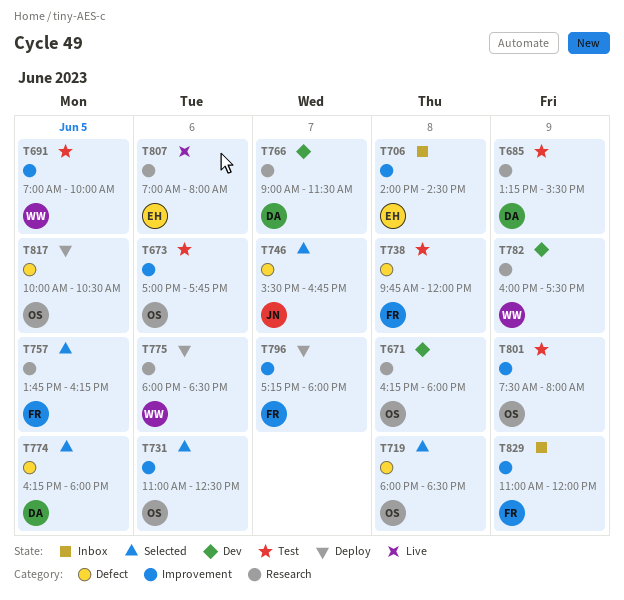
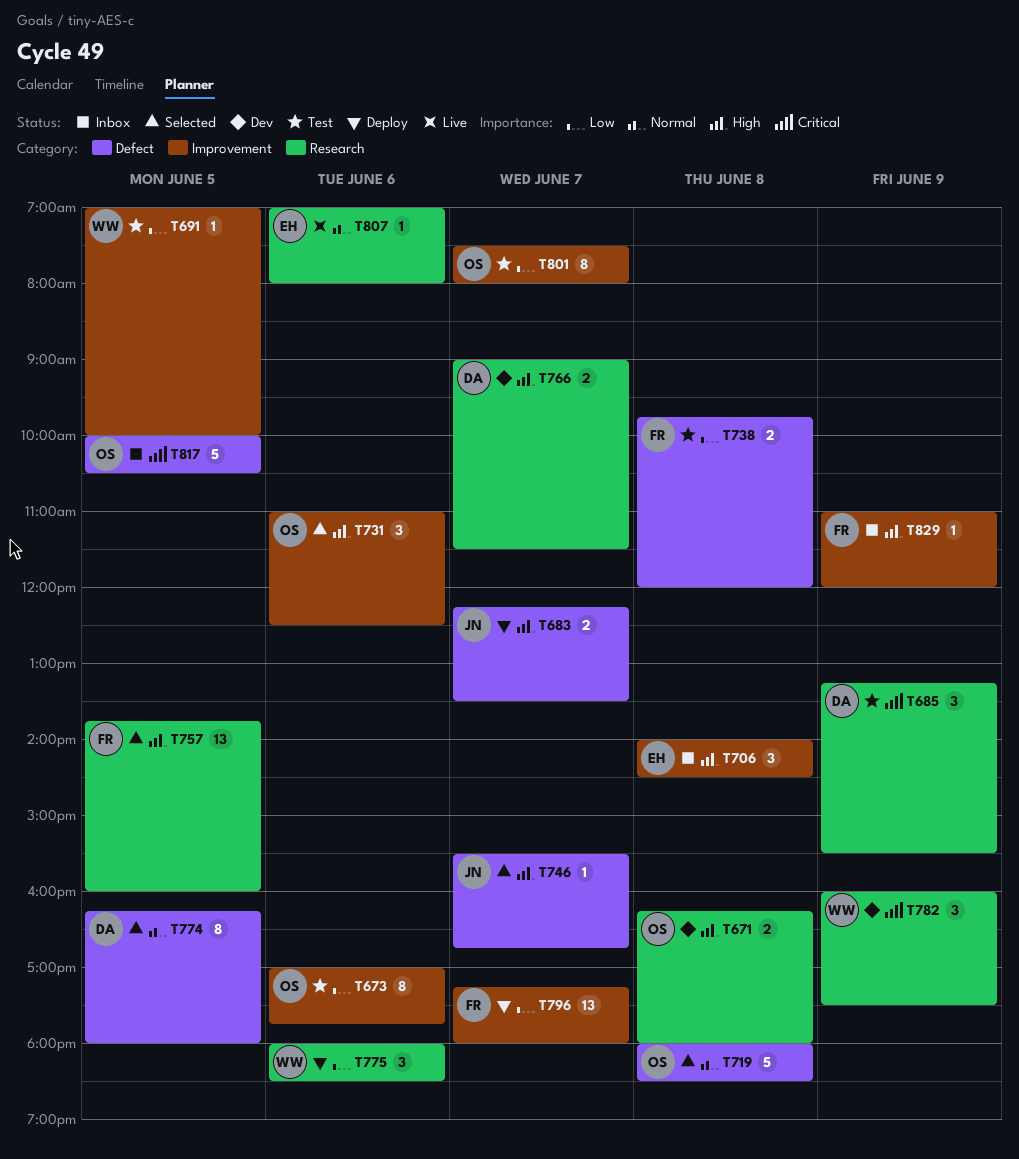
T683: none -> present
T757, ends: 16:15 -> 16:00
T801, day: Jun 9 -> Jun 7
T817, status: Deploy -> Inbox

